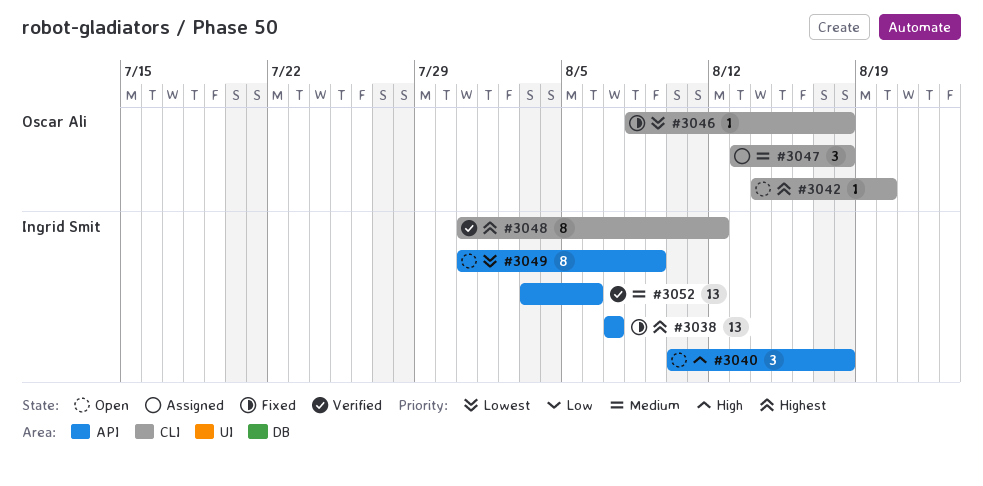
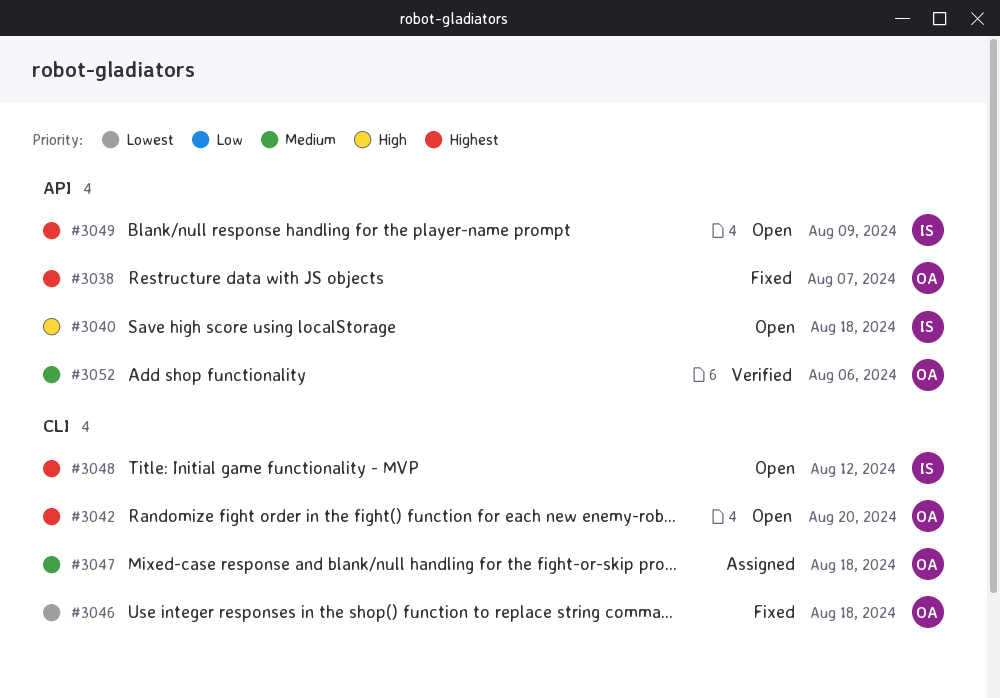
#3038, owner: Ingrid Smit -> Oscar Ali
#3048, status: Verified -> Open
#3049, priority: Lowest -> Highest
#3052, owner: Ingrid Smit -> Oscar Ali

